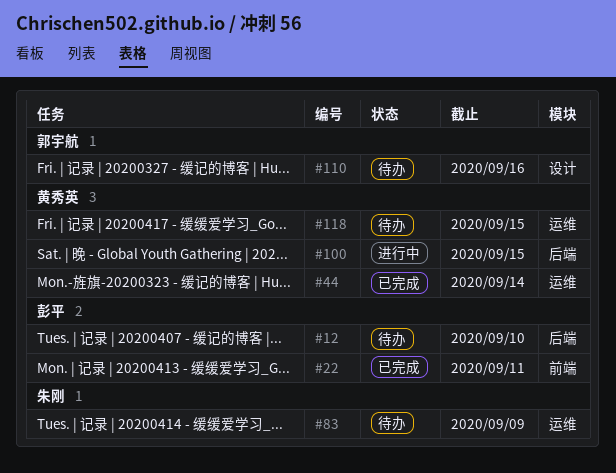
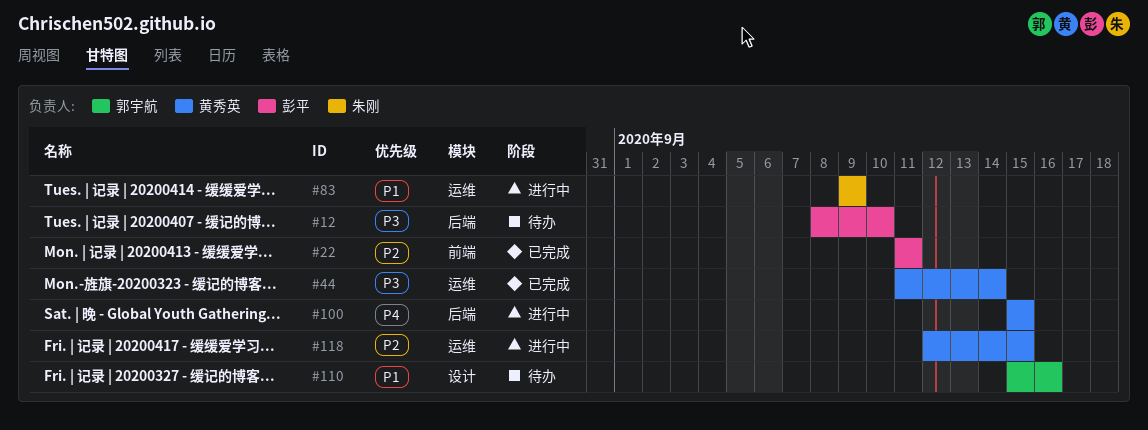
#83, status: 待办 -> 进行中
#118, status: 待办 -> 进行中

